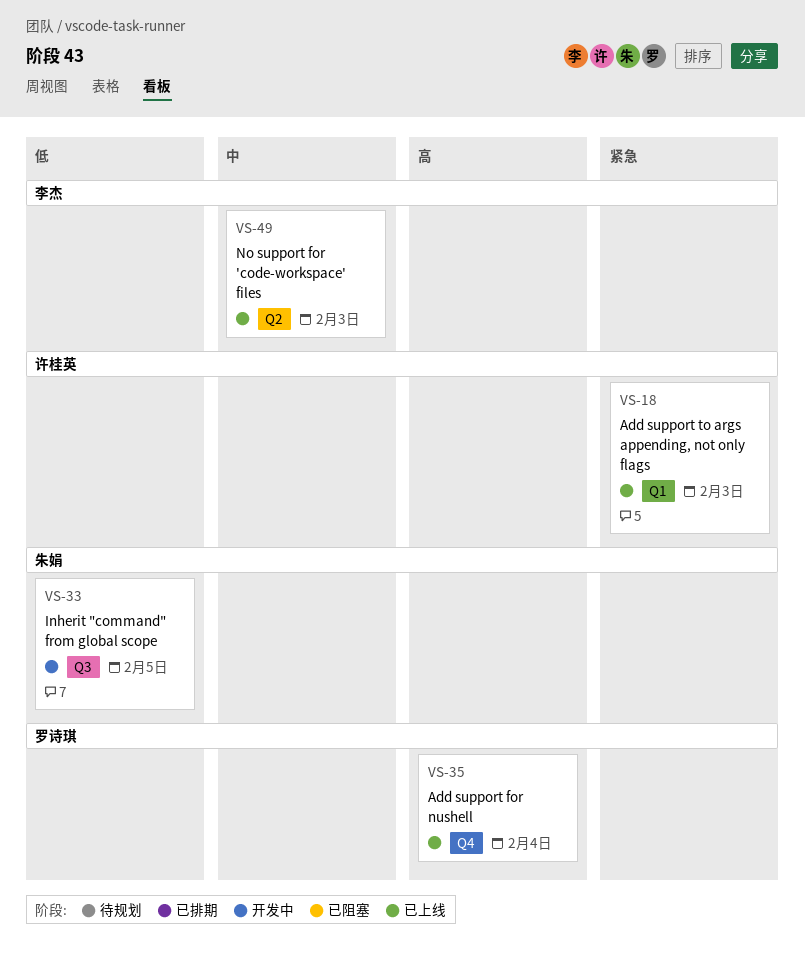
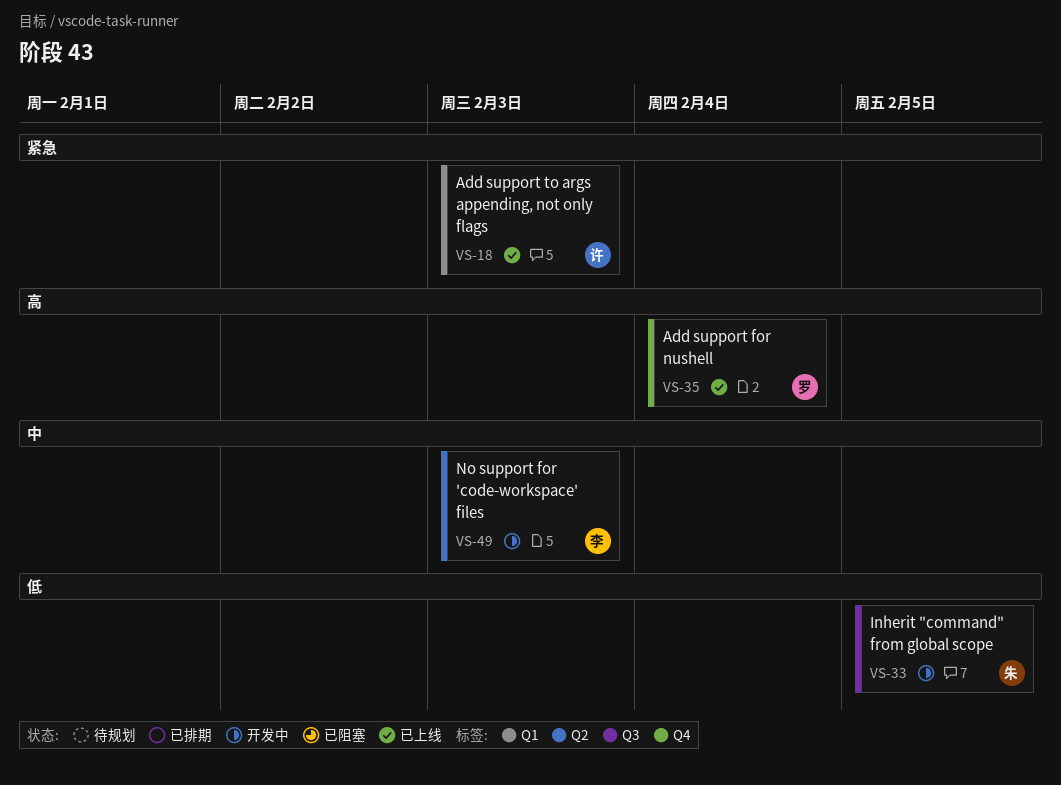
VS-49, status: 已上线 -> 开发中

